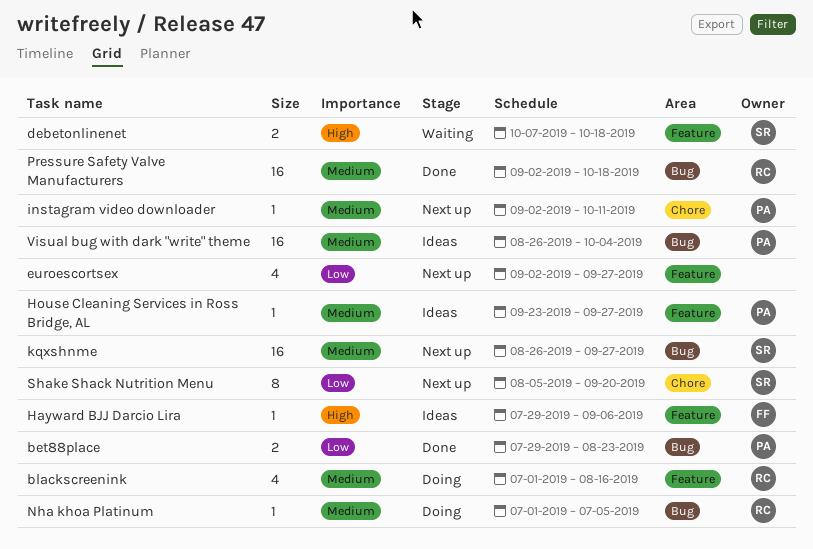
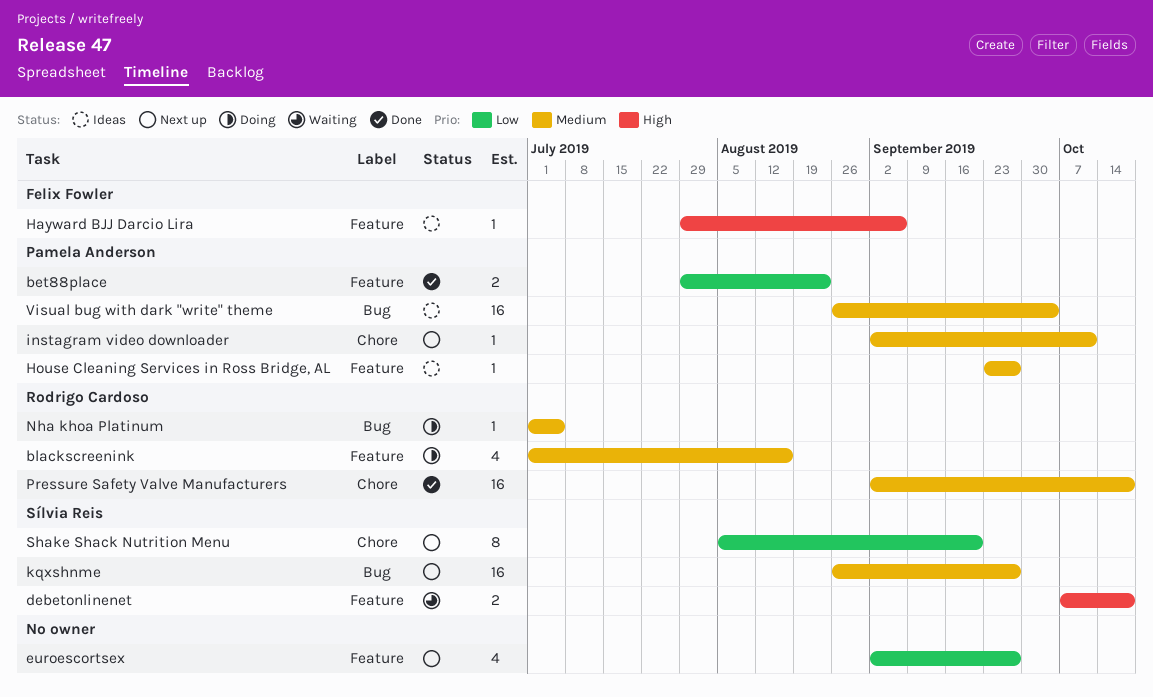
bet88place, label: Bug -> Feature
Pressure Safety Valve Manufacturers, label: Bug -> Chore

